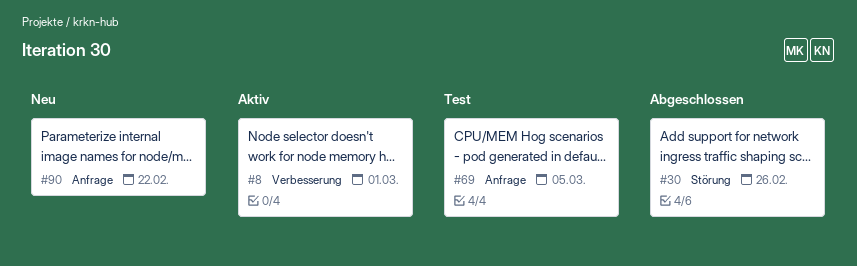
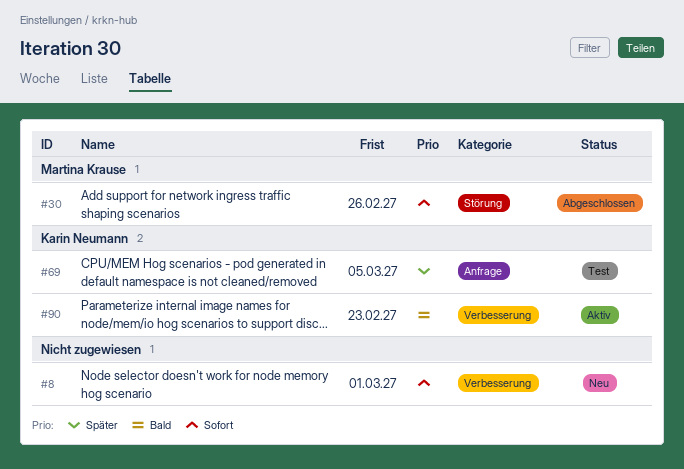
#8, status: Aktiv -> Neu
#90, status: Neu -> Aktiv
#90, label: Anfrage -> Verbesserung
#90, due: Feb 22 -> Feb 23

